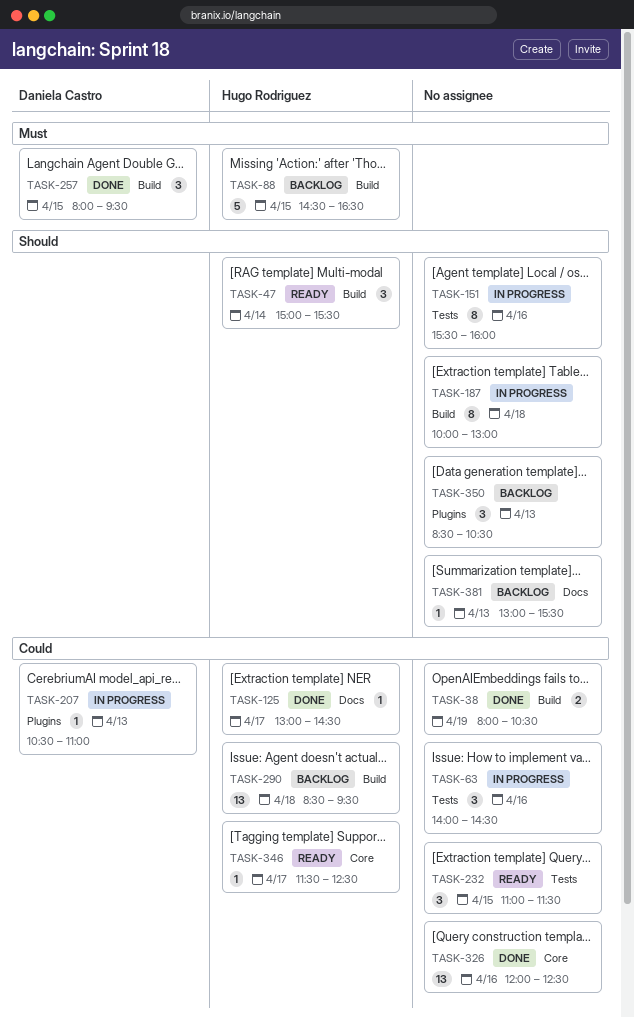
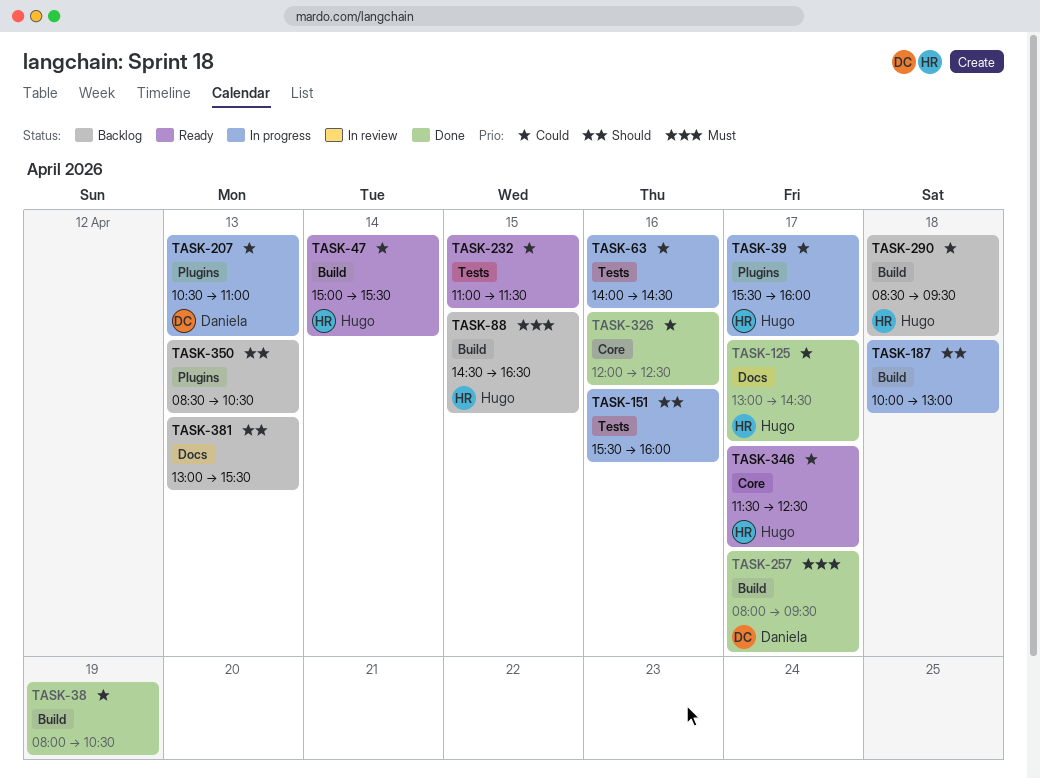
TASK-39: none -> present
TASK-47, priority: Should -> Could
TASK-257, day: Apr 15 -> Apr 17

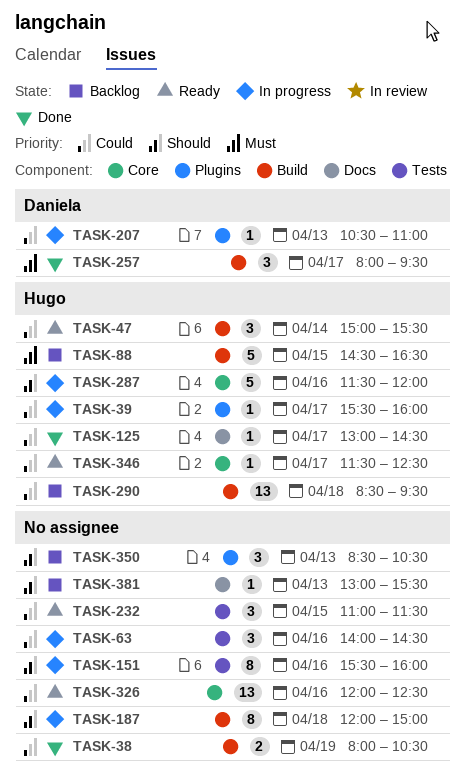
TASK-187, begins: 10:00 -> 12:00
TASK-187, ends: 13:00 -> 15:00
TASK-287: none -> present
TASK-326, status: Done -> Ready

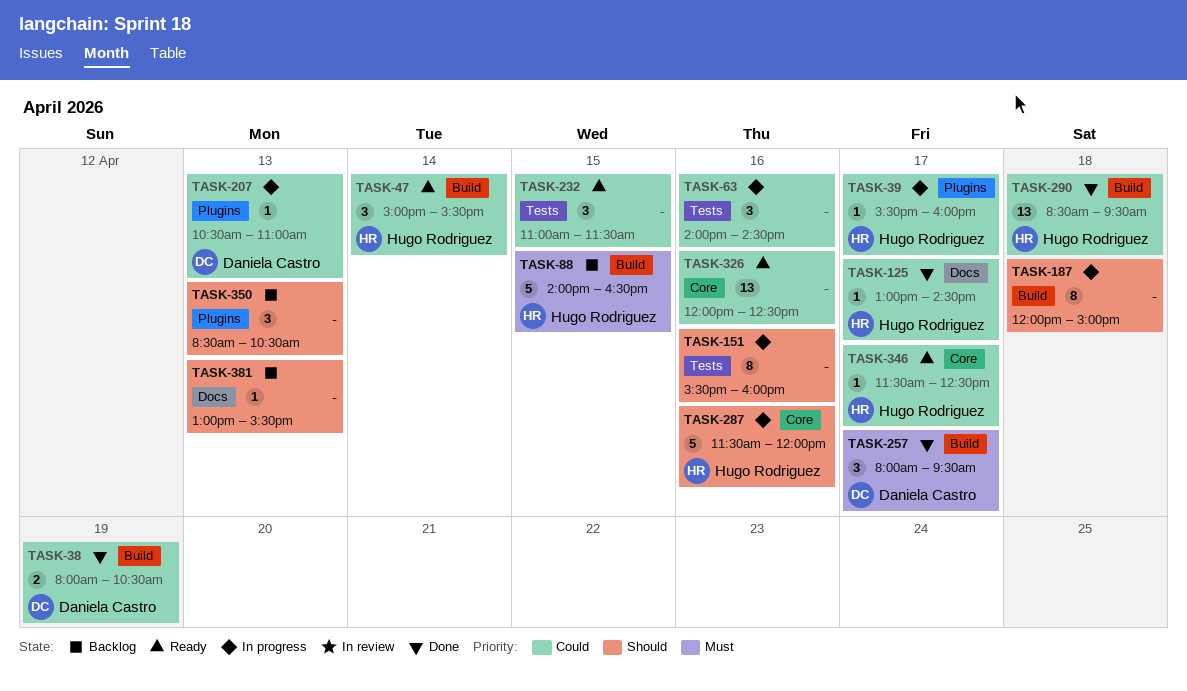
TASK-38, owner: none -> Daniela Castro
TASK-88, begins: 14:30 -> 14:00
TASK-290, status: Backlog -> Done

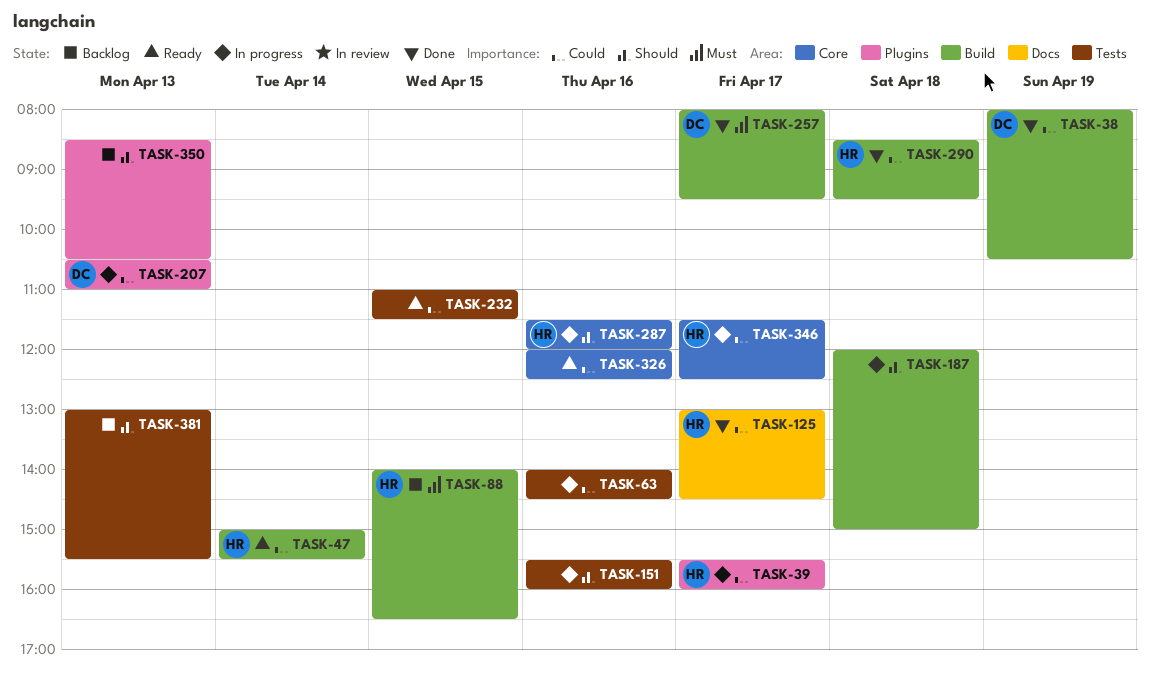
TASK-346, status: Ready -> In progress
TASK-381, label: Docs -> Tests

